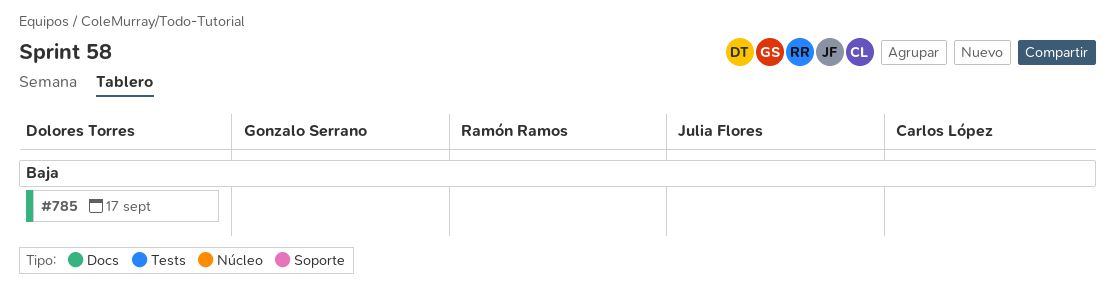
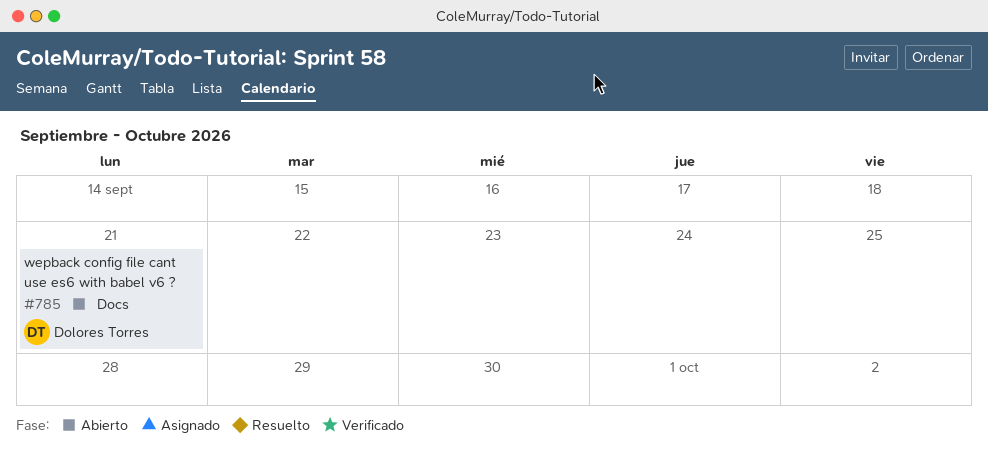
#785, due: Sep 17 -> Sep 21

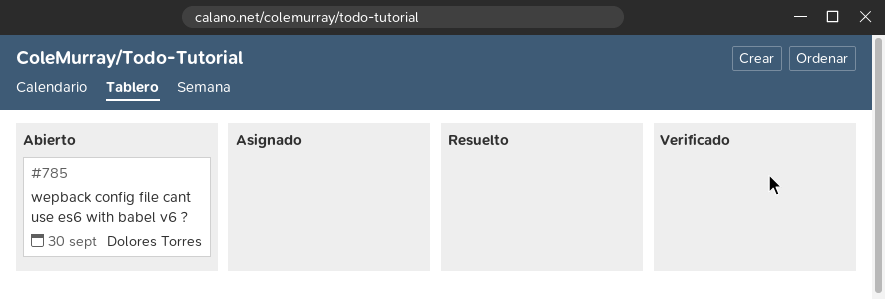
#785, due: Sep 21 -> Sep 30

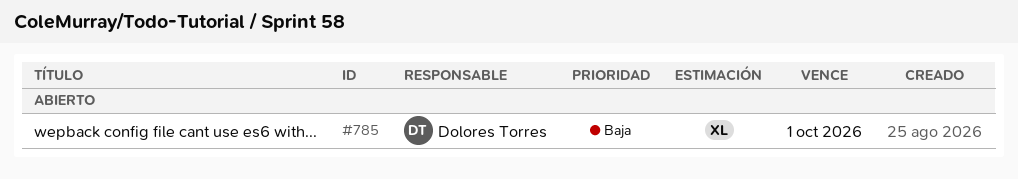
#785, due: Sep 30 -> Oct 1

